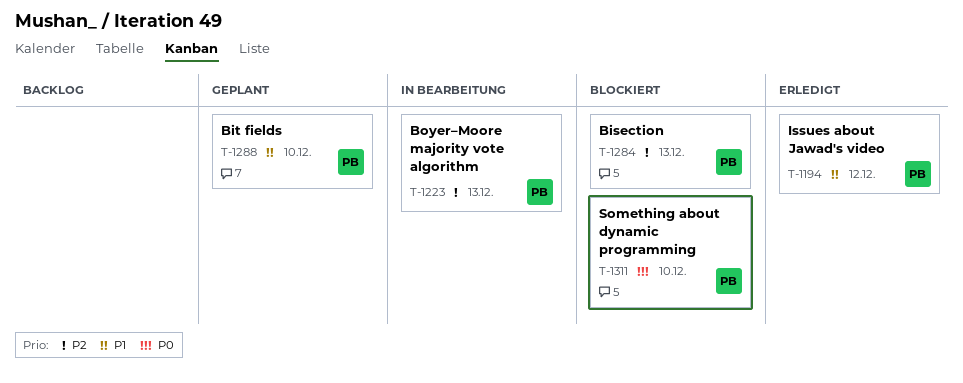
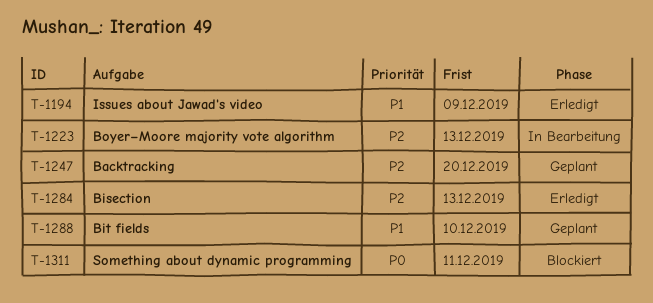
T-1194, due: Dec 12 -> Dec 9
T-1247: none -> present
T-1284, status: Blockiert -> Erledigt
T-1311, due: Dec 10 -> Dec 11

